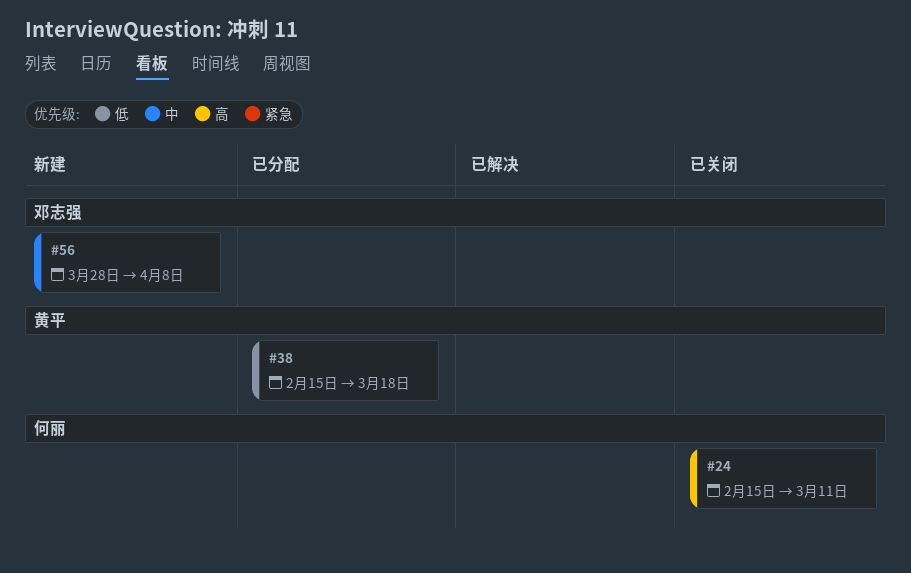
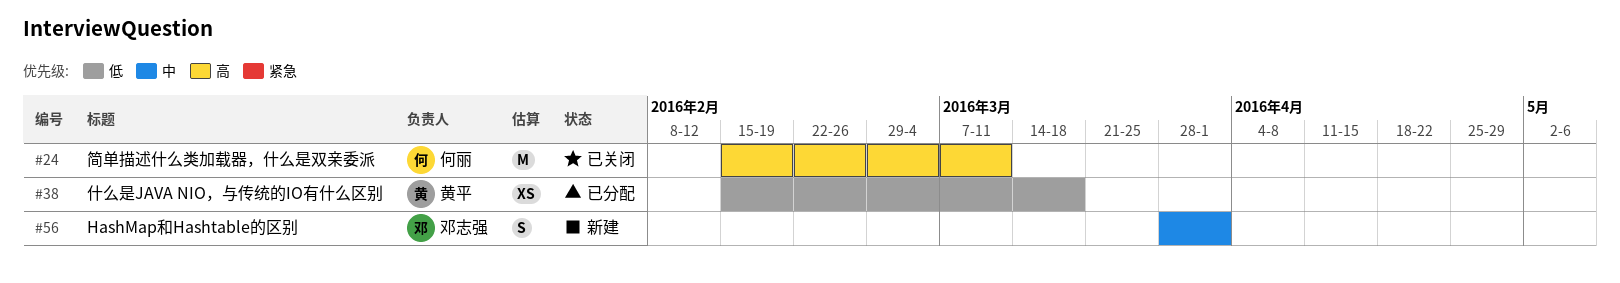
#56, due: Apr 8 -> Apr 1

